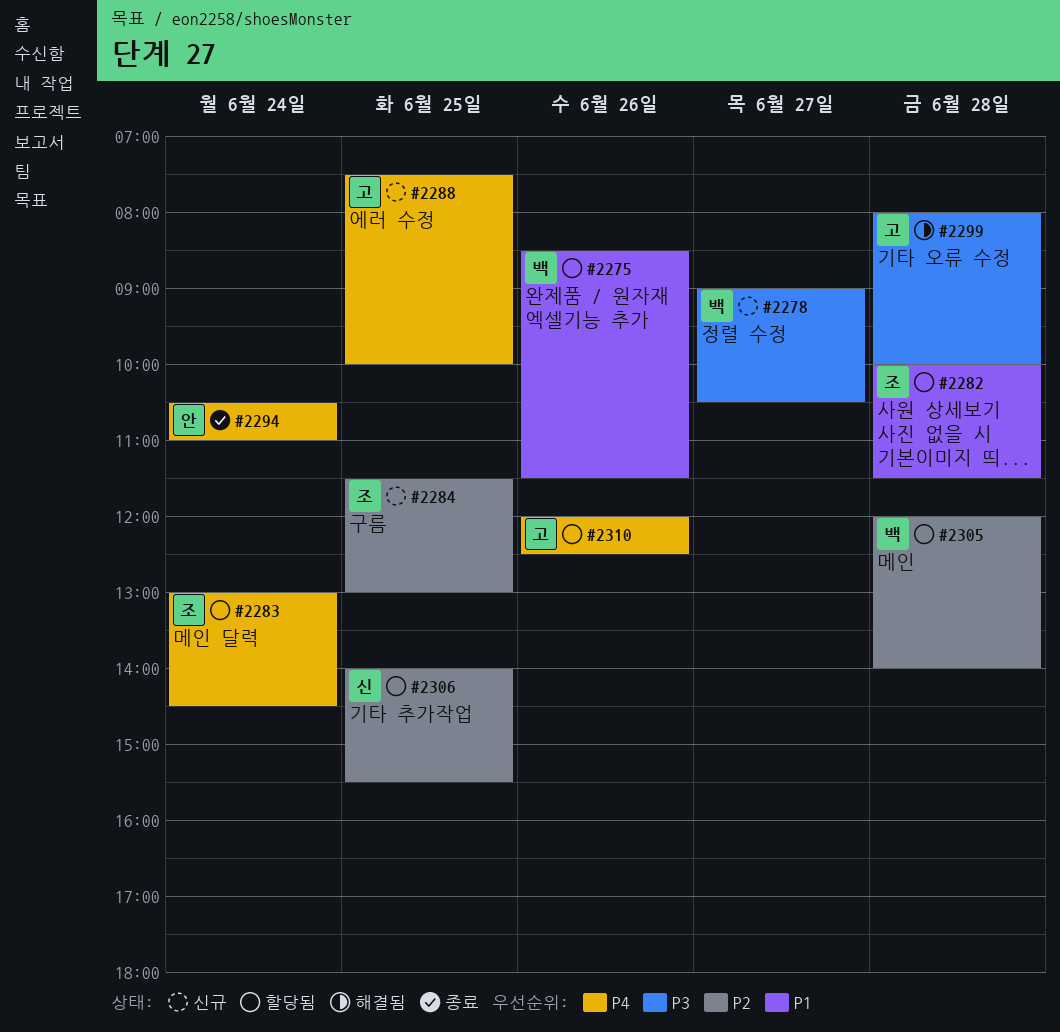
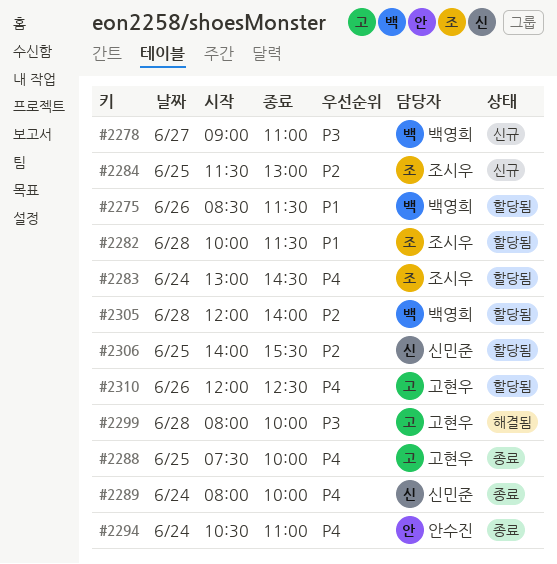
#2278, ends: 10:30 -> 11:00
#2288, status: 신규 -> 종료
#2289: none -> present

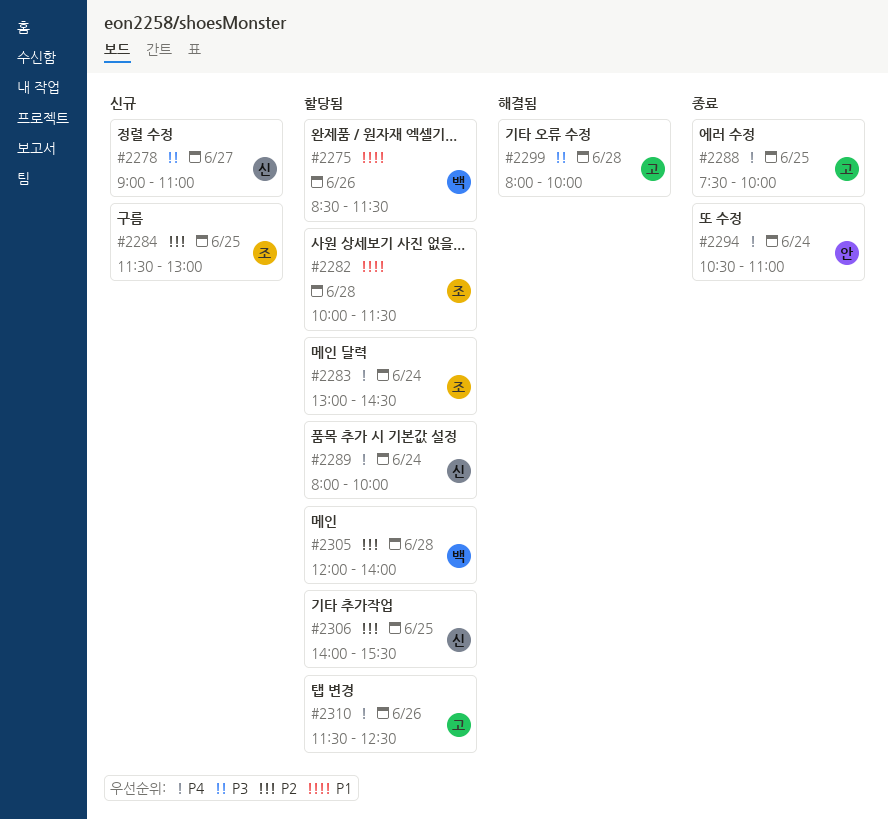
#2278, owner: 백영희 -> 신민준
#2289, status: 종료 -> 할당됨
#2310, begins: 12:00 -> 11:30

